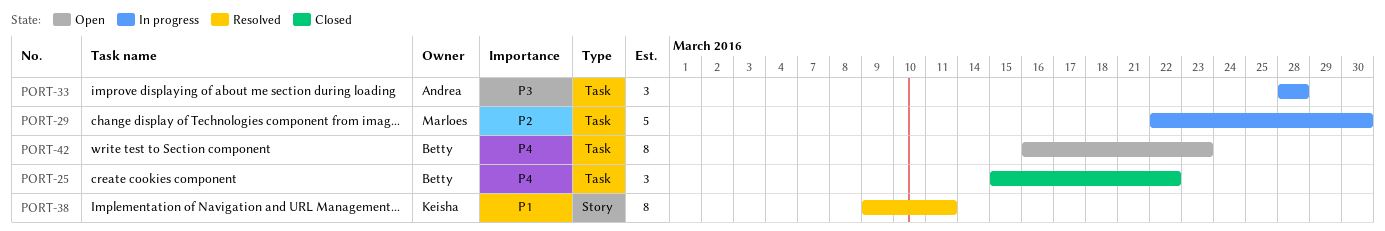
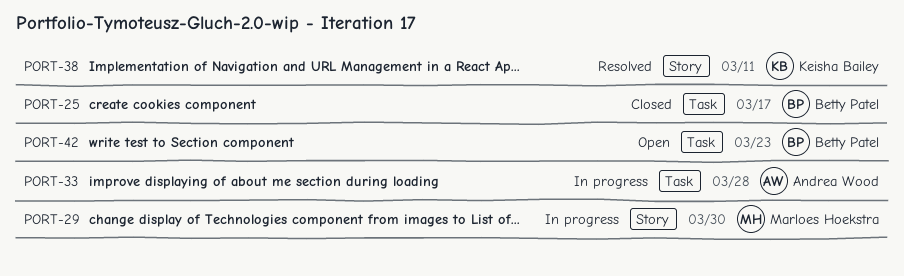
PORT-25, due: Mar 22 -> Mar 17
PORT-29, label: Task -> Story

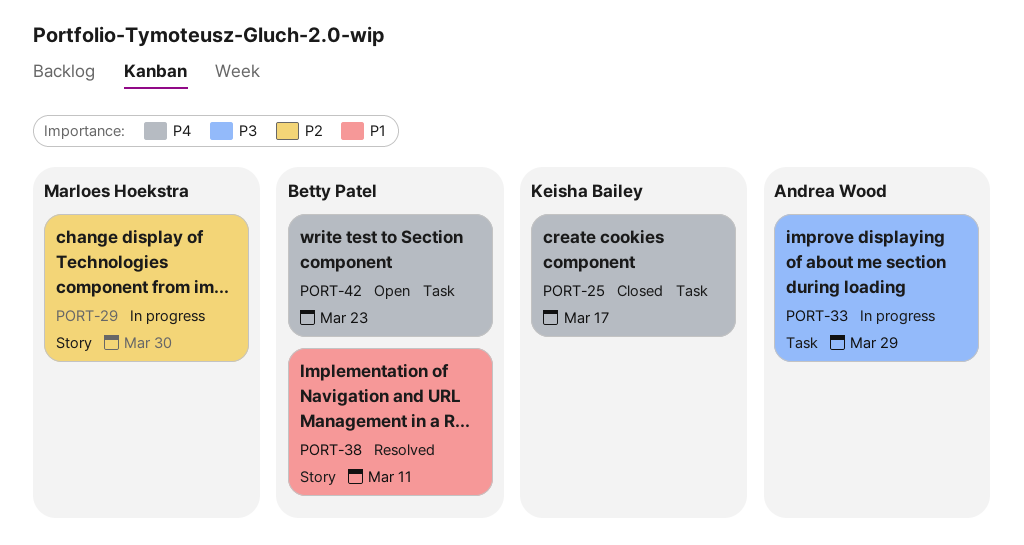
PORT-25, owner: Betty Patel -> Keisha Bailey
PORT-33, due: Mar 28 -> Mar 29
PORT-38, owner: Keisha Bailey -> Betty Patel

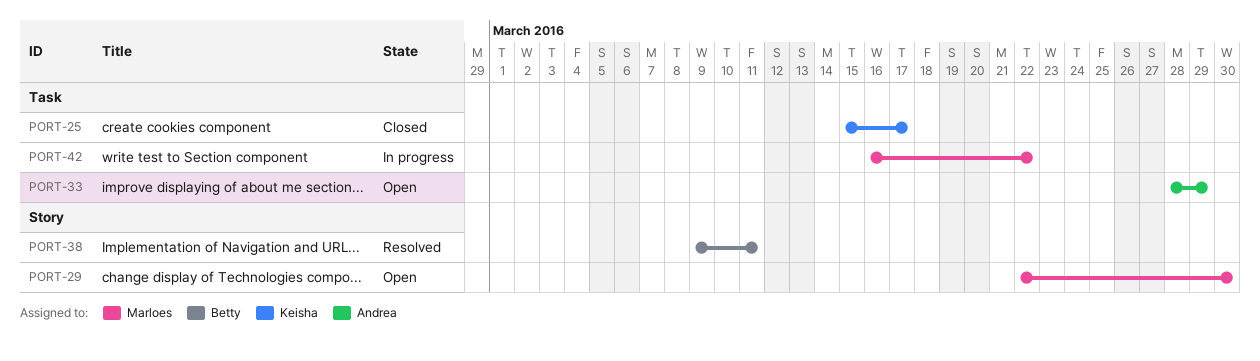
PORT-29, status: In progress -> Open
PORT-33, status: In progress -> Open
PORT-42, status: Open -> In progress
PORT-42, owner: Betty Patel -> Marloes Hoekstra
PORT-42, due: Mar 23 -> Mar 22

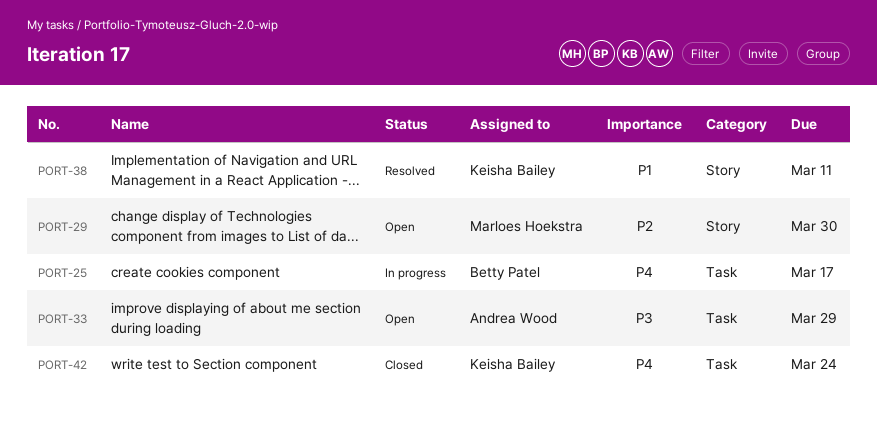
PORT-25, status: Closed -> In progress
PORT-25, owner: Keisha Bailey -> Betty Patel
PORT-38, owner: Betty Patel -> Keisha Bailey
PORT-42, status: In progress -> Closed
PORT-42, owner: Marloes Hoekstra -> Keisha Bailey
PORT-42, due: Mar 22 -> Mar 24

